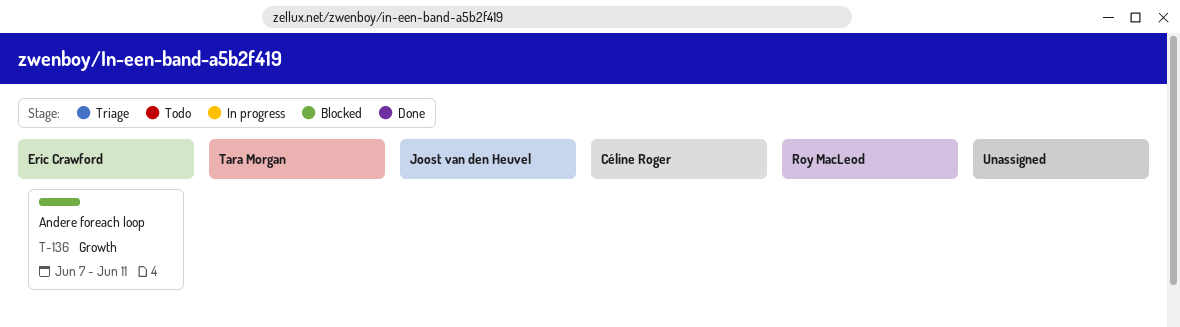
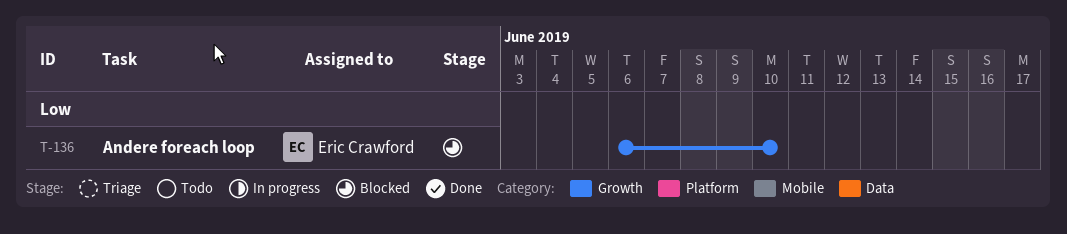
T-136, start: Jun 7 -> Jun 6
T-136, due: Jun 11 -> Jun 10

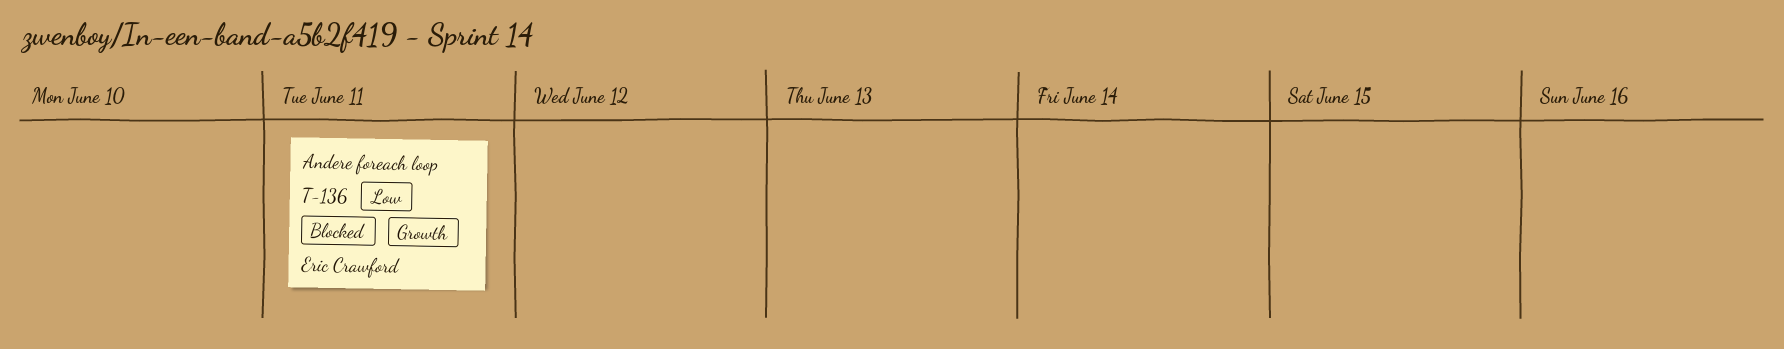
T-136, due: Jun 10 -> Jun 11

